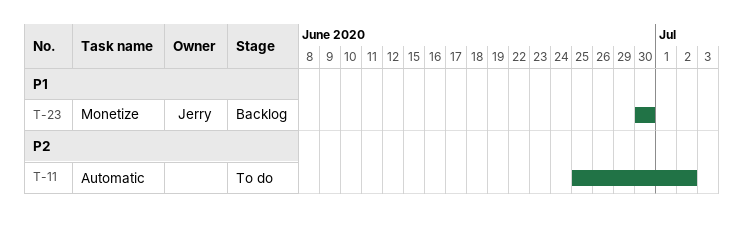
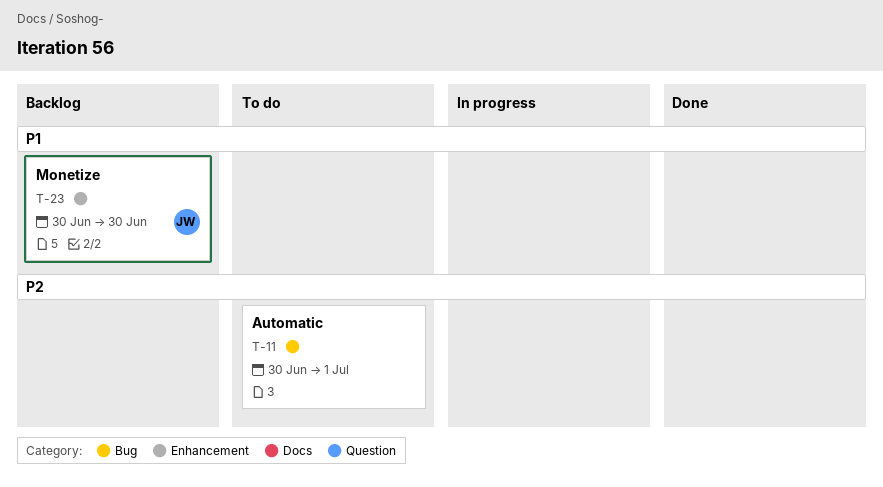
T-11, start: Jun 25 -> Jun 30
T-11, due: Jul 2 -> Jul 1

